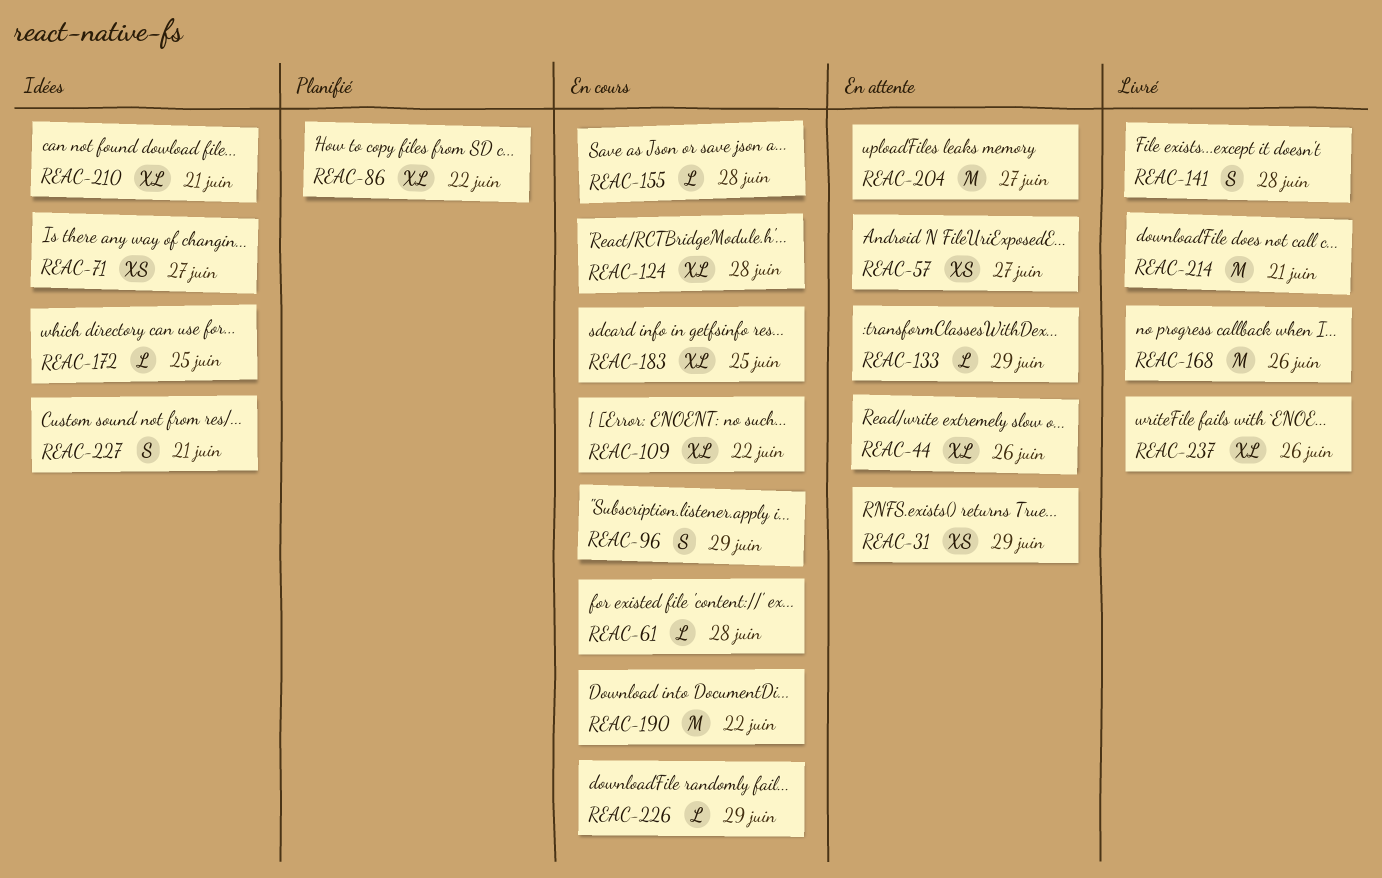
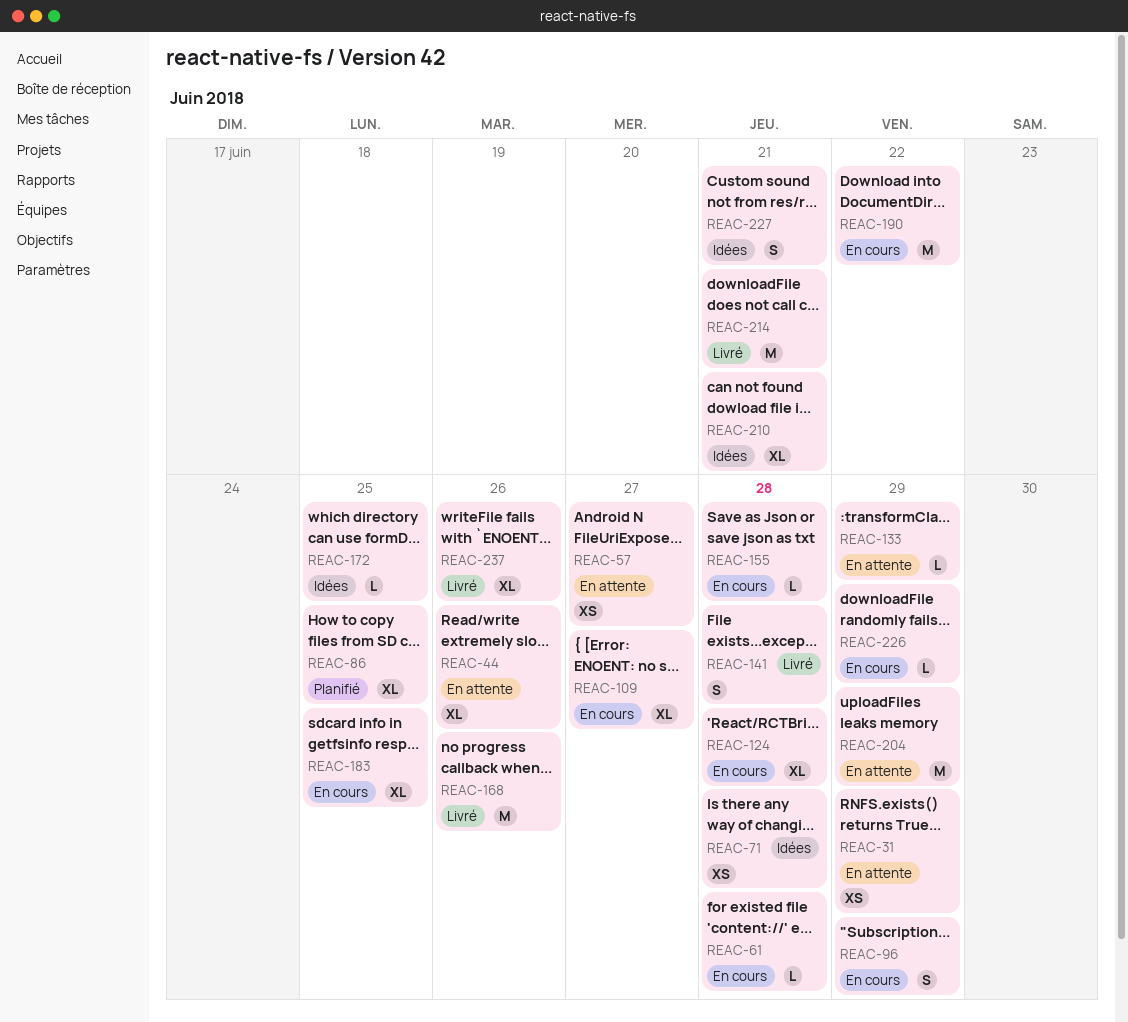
REAC-71, due: Jun 27 -> Jun 28
REAC-86, due: Jun 22 -> Jun 25
REAC-109, due: Jun 22 -> Jun 27
REAC-204, due: Jun 27 -> Jun 29

